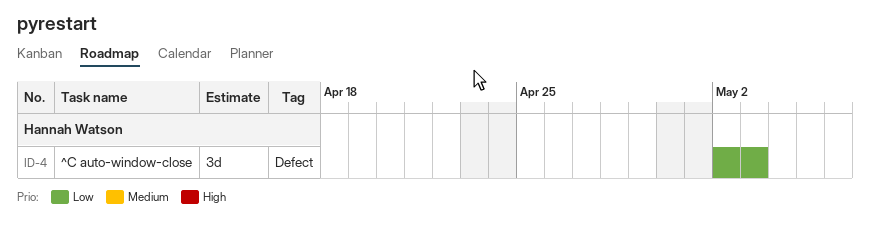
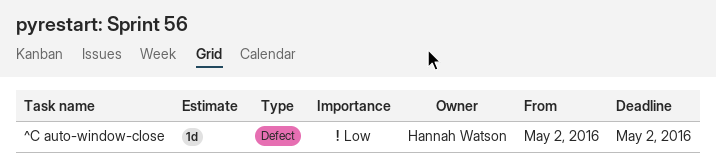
^C auto-window-close, estimate: 3d -> 1d
^C auto-window-close, due: May 3 -> May 2

